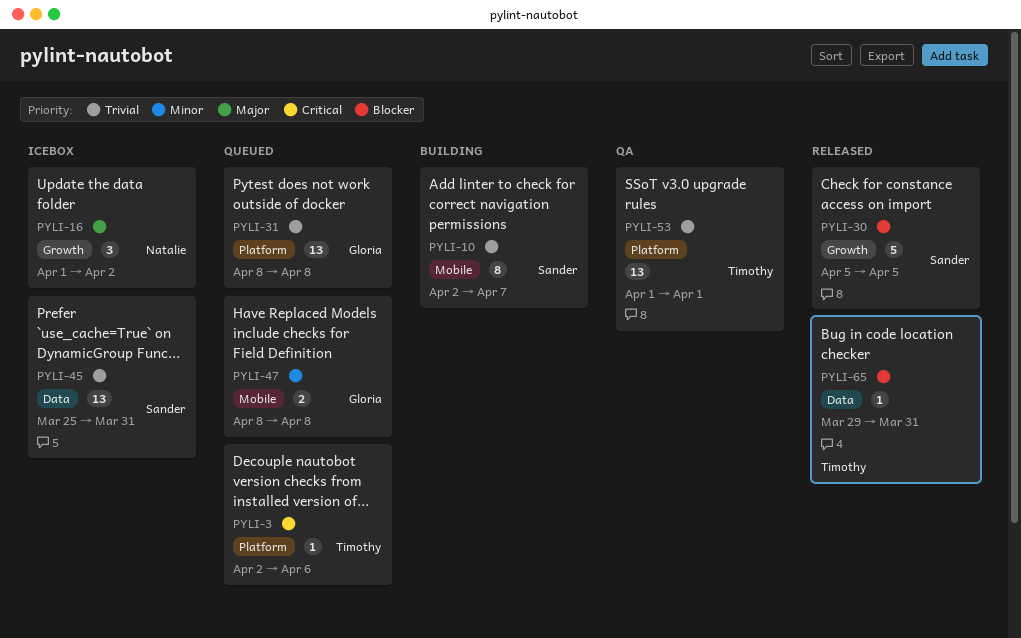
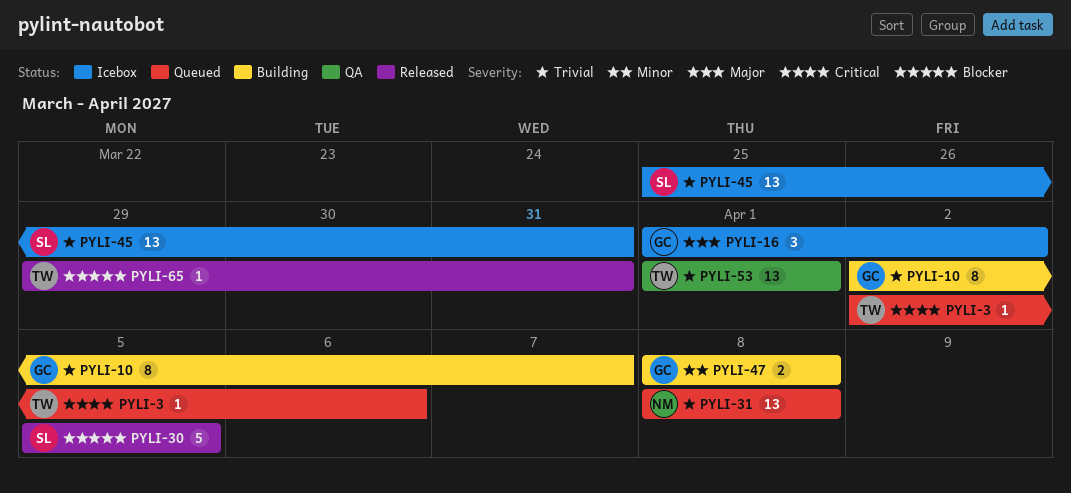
PYLI-10, owner: Sander -> Gloria
PYLI-16, owner: Natalie -> Gloria
PYLI-31, owner: Gloria -> Natalie
PYLI-47, status: Queued -> Building

